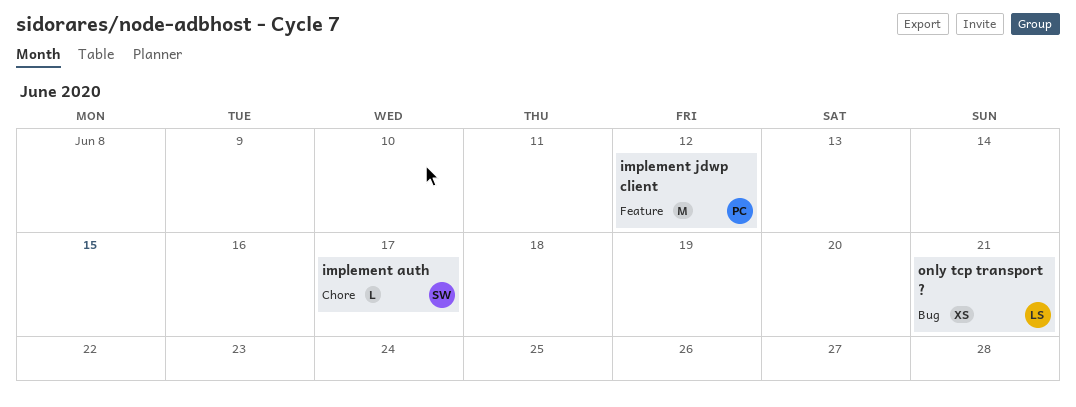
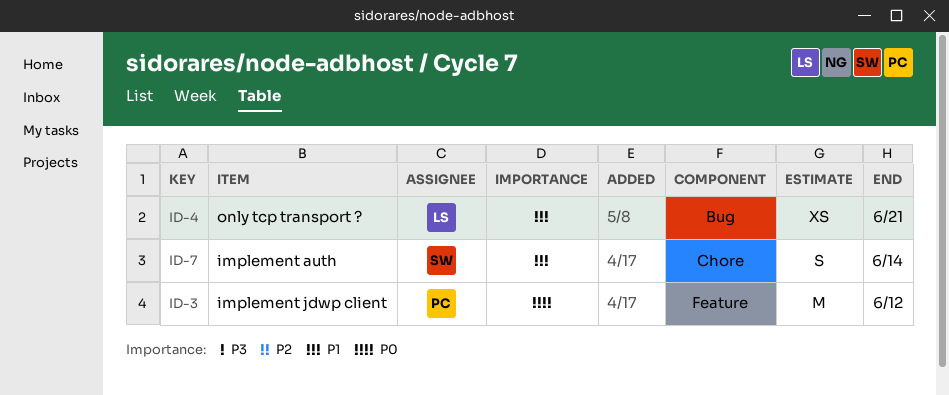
implement auth, estimate: L -> S
implement auth, due: Jun 17 -> Jun 14

